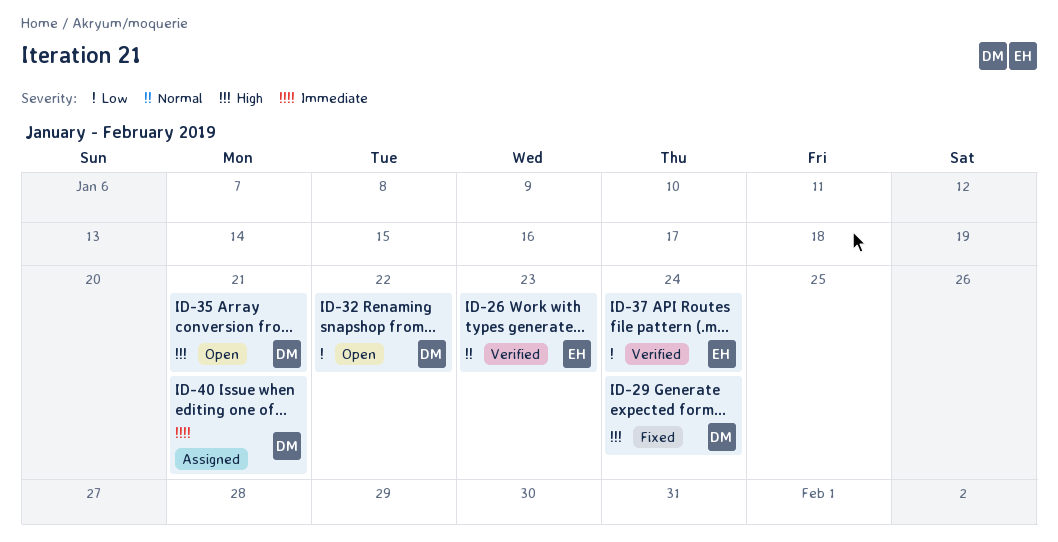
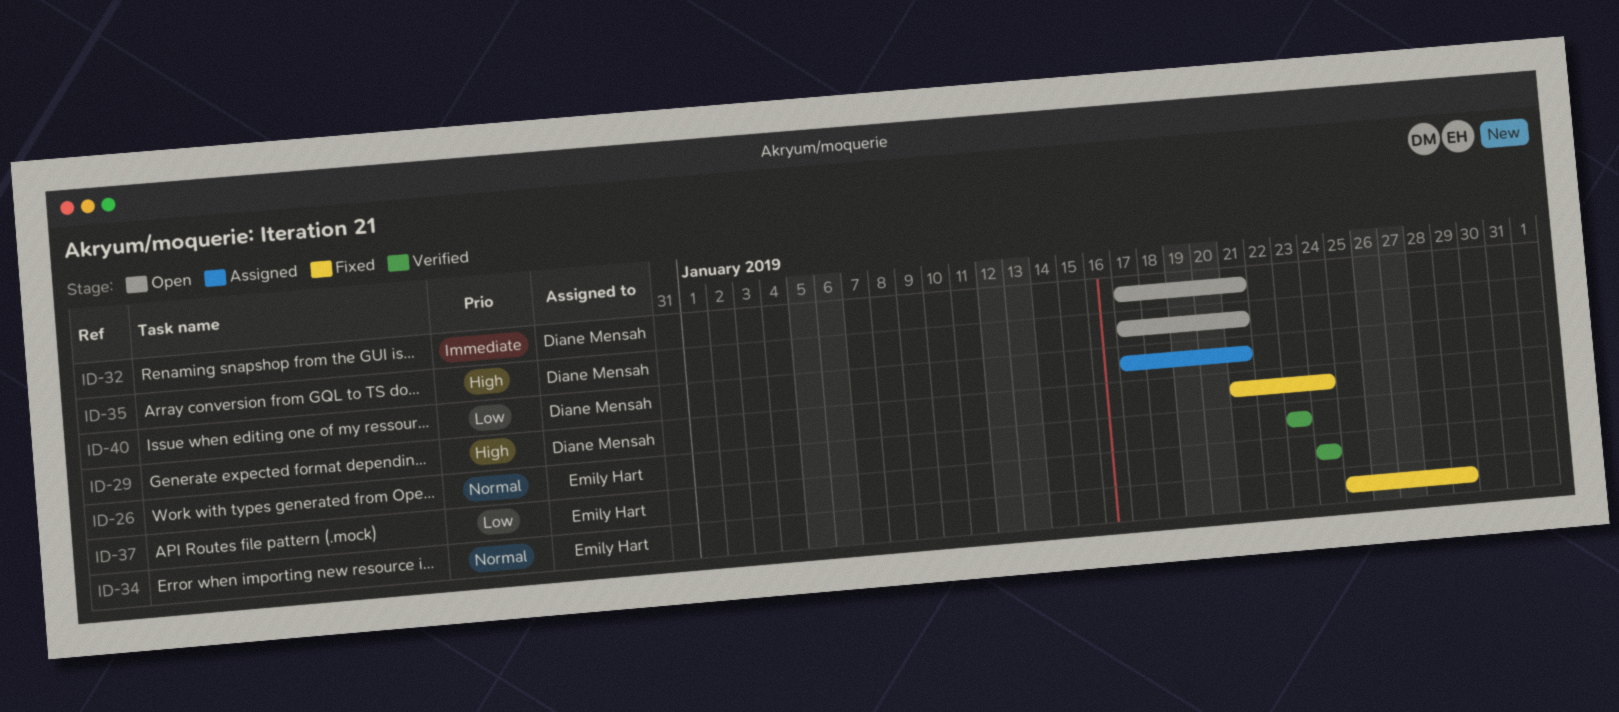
ID-32, priority: Low -> Immediate
ID-32, due: Jan 22 -> Jan 21
ID-34: none -> present
ID-40, priority: Immediate -> Low

